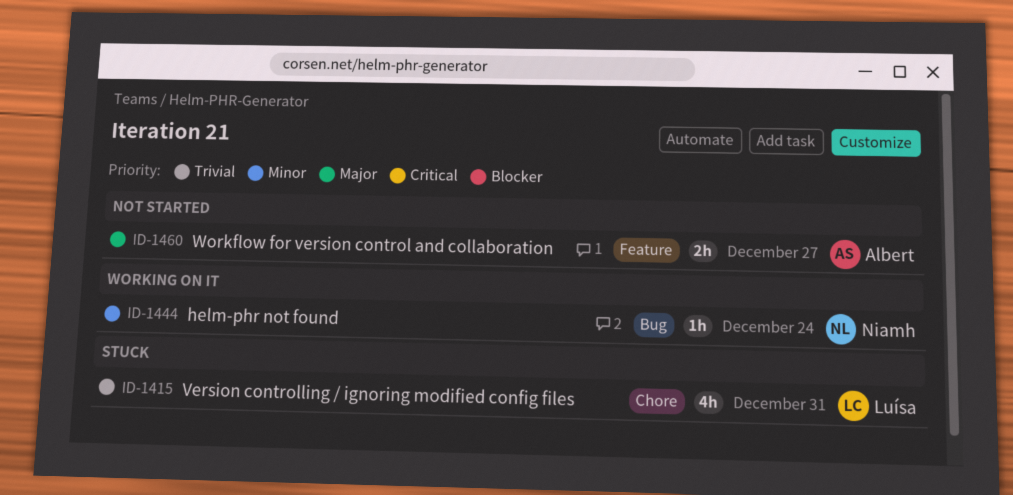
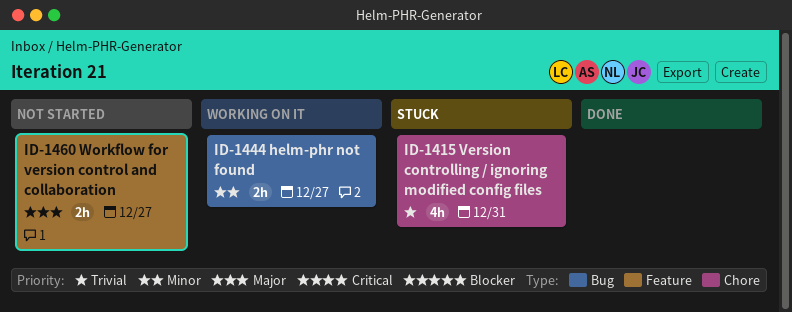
ID-1444, estimate: 1h -> 2h
ID-1444, due: Dec 24 -> Dec 27

